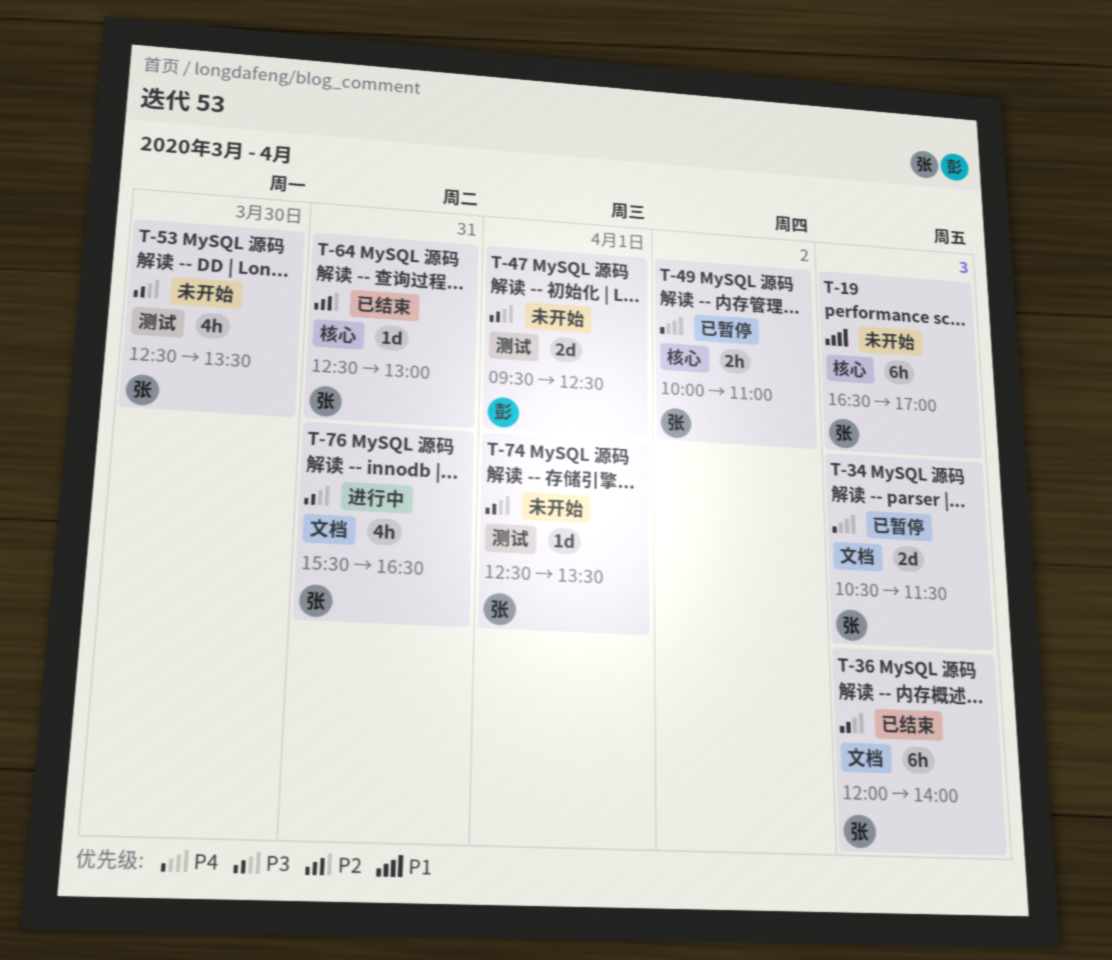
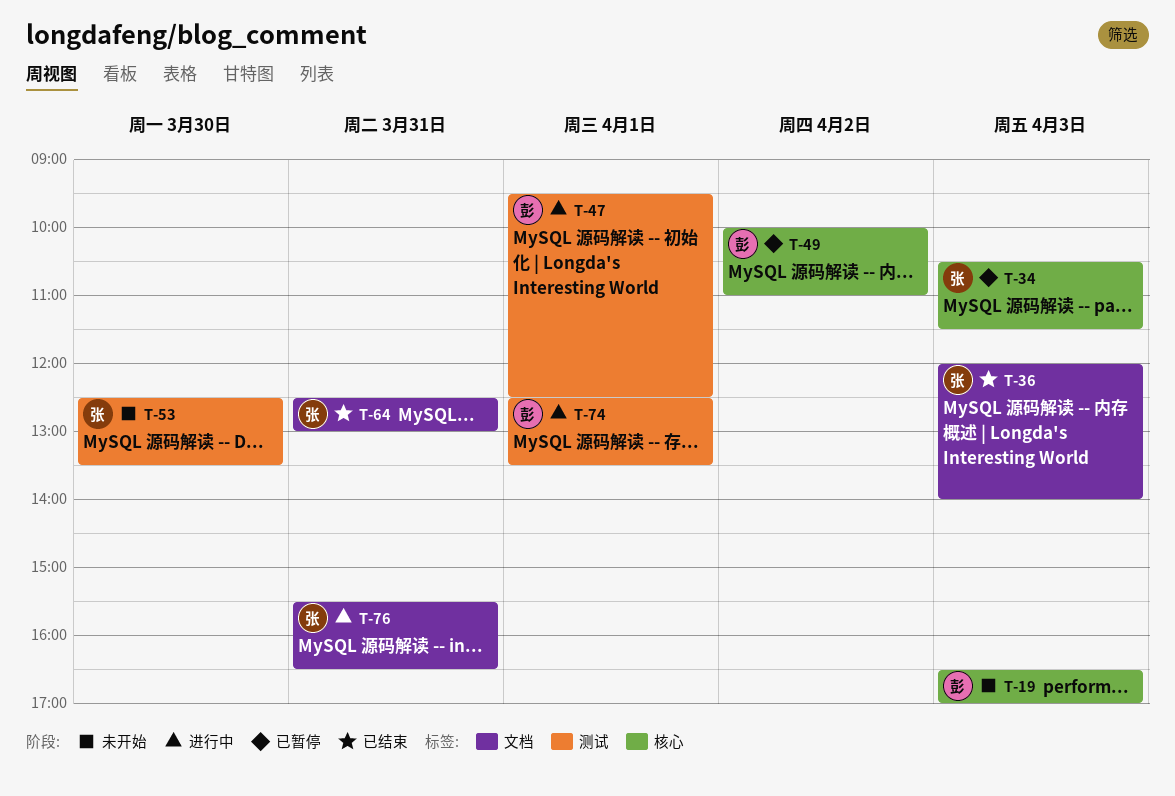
T-19, owner: 张 -> 彭
T-34, label: 文档 -> 核心
T-47, status: 未开始 -> 进行中
T-49, owner: 张 -> 彭
T-64, label: 核心 -> 文档
T-74, status: 未开始 -> 进行中
T-74, owner: 张 -> 彭

